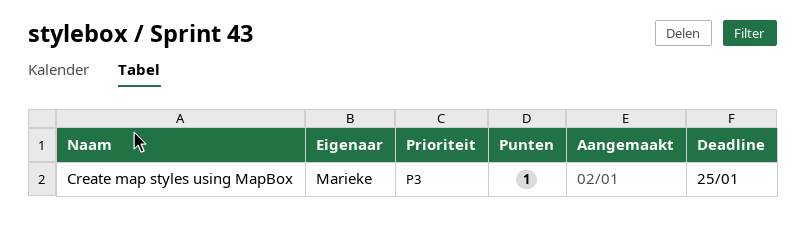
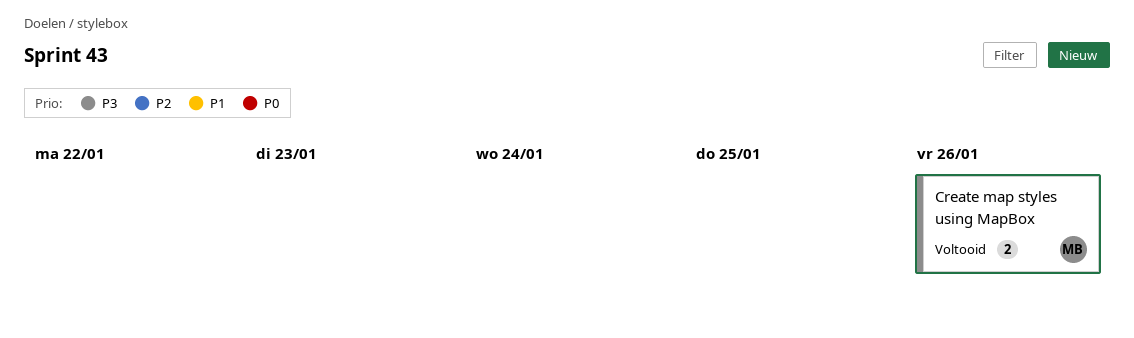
Create map styles using MapBox, estimate: 1 -> 2
Create map styles using MapBox, due: Jan 25 -> Jan 26

